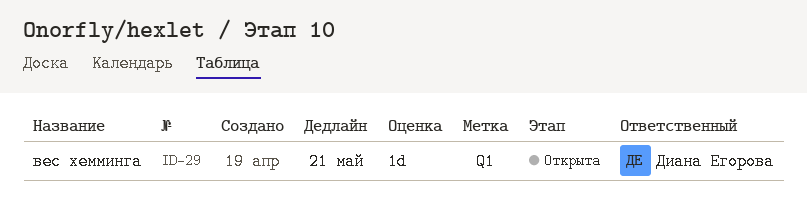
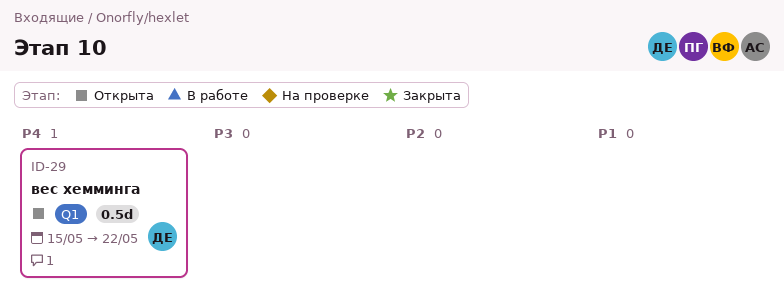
ID-29, estimate: 1d -> 0.5d
ID-29, due: May 21 -> May 22

